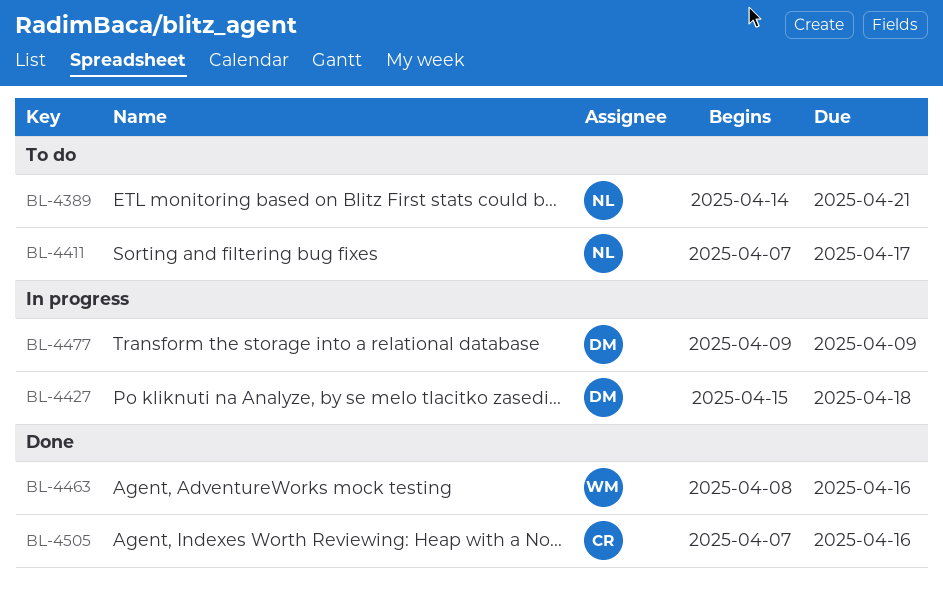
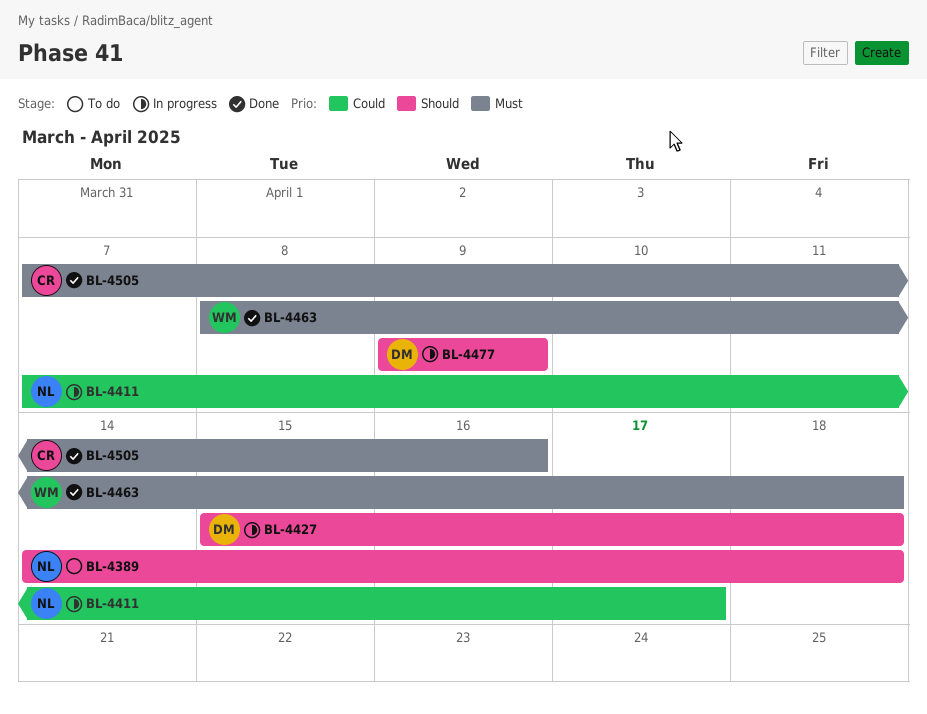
BL-4389, due: Apr 21 -> Apr 18
BL-4411, status: To do -> In progress
BL-4463, due: Apr 16 -> Apr 18

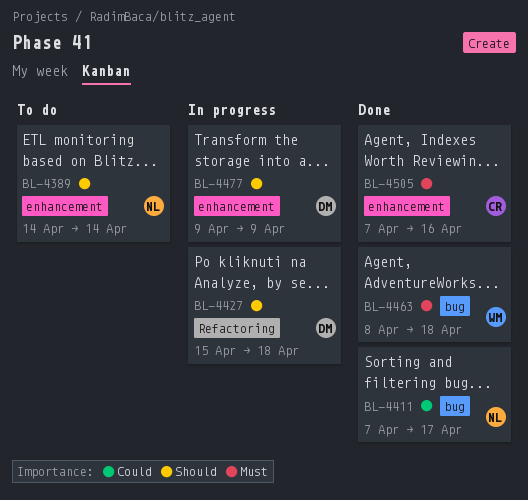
BL-4389, due: Apr 18 -> Apr 14
BL-4411, status: In progress -> Done

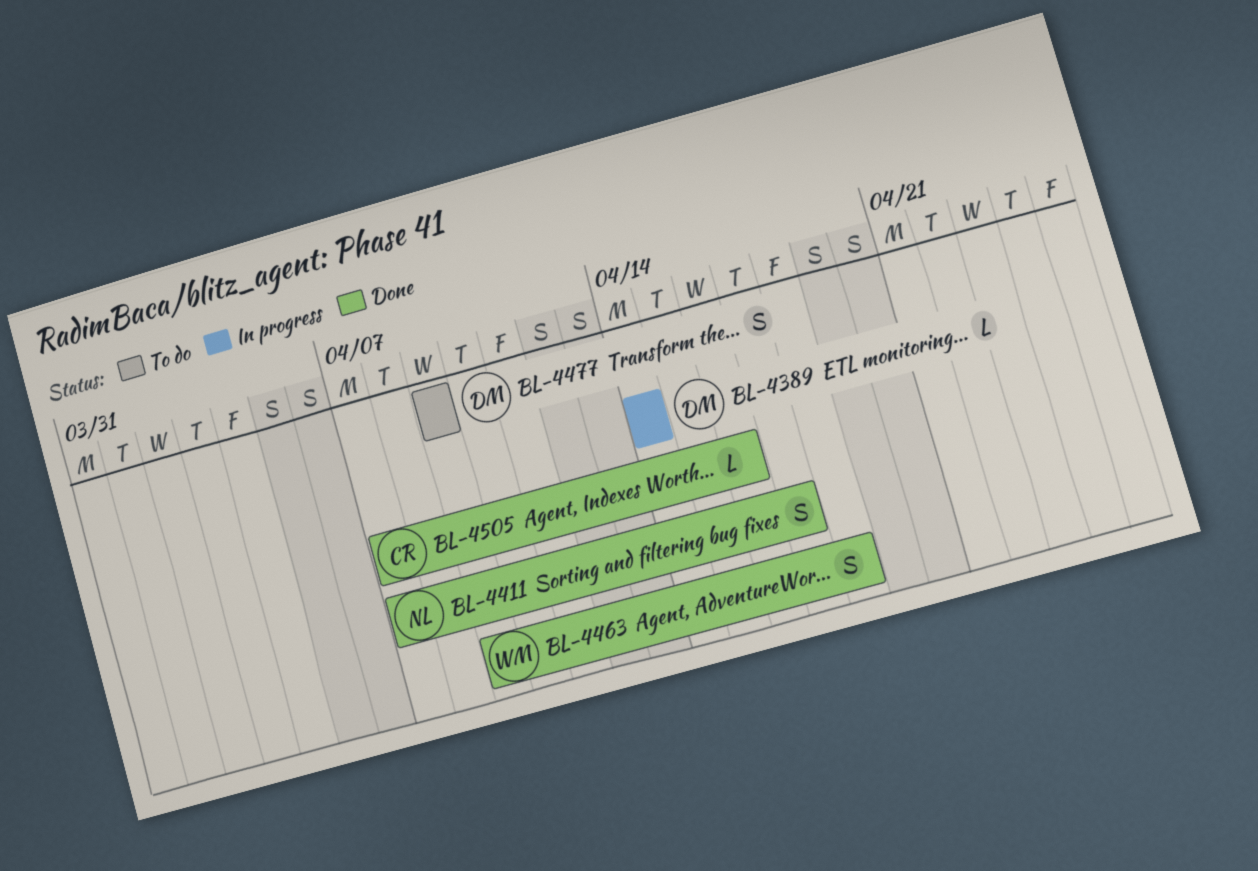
BL-4389, status: To do -> In progress
BL-4389, owner: NL -> DM
BL-4427: present -> none
BL-4463, start: Apr 8 -> Apr 9
BL-4477, status: In progress -> To do

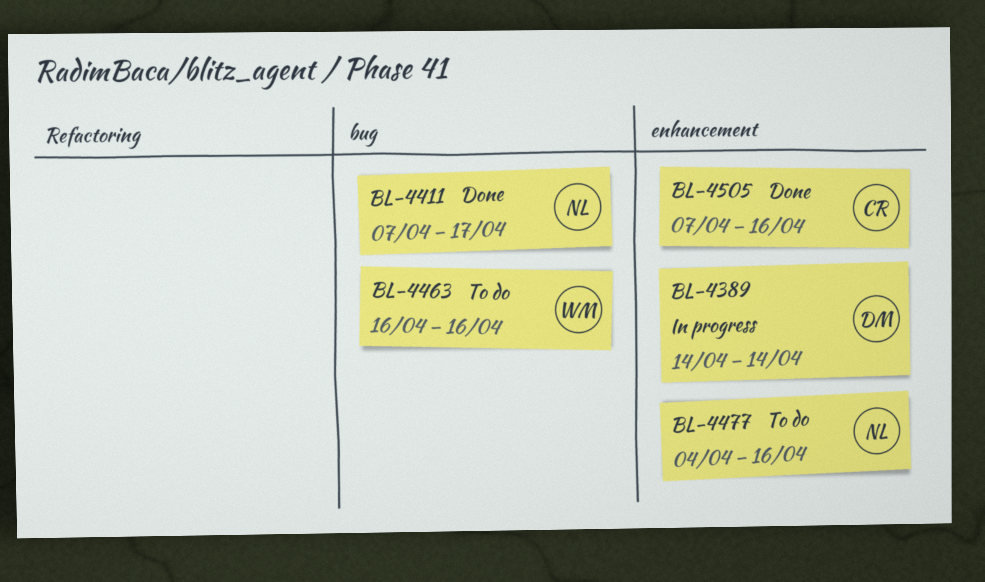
BL-4463, status: Done -> To do
BL-4463, start: Apr 9 -> Apr 16
BL-4463, due: Apr 18 -> Apr 16
BL-4477, owner: DM -> NL
BL-4477, start: Apr 9 -> Apr 4
BL-4477, due: Apr 9 -> Apr 16

